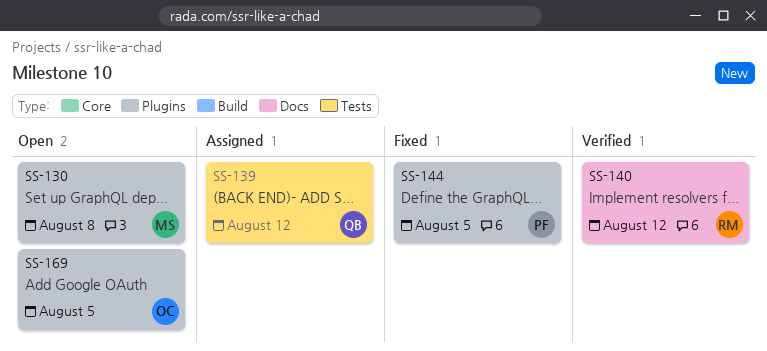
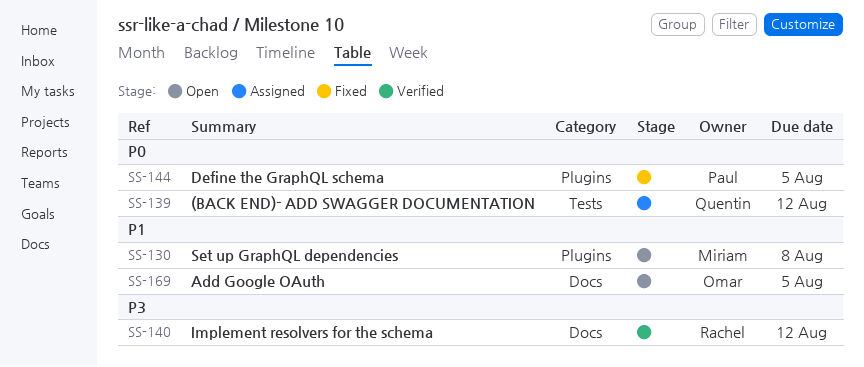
SS-169, label: Plugins -> Docs

